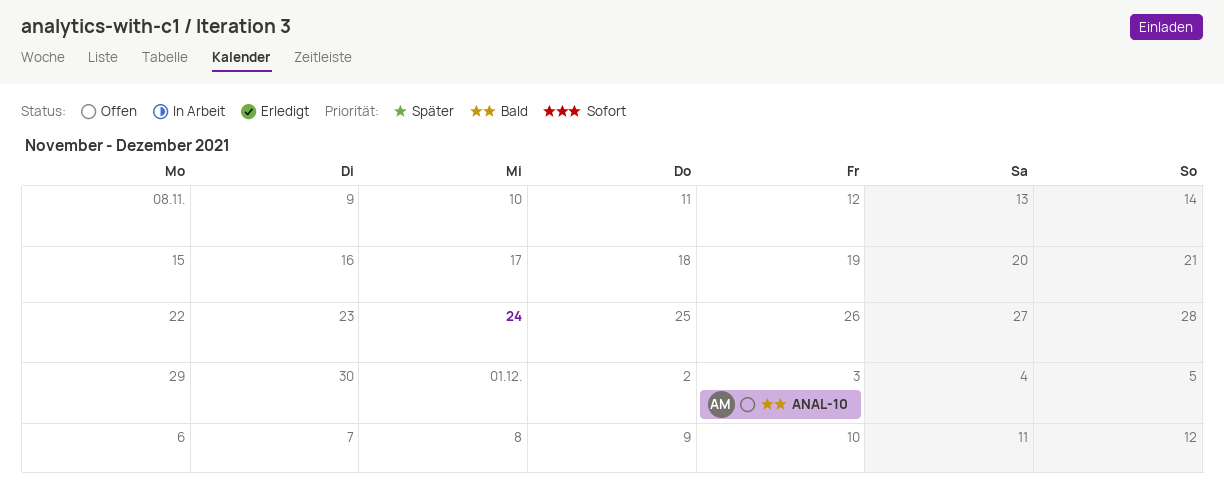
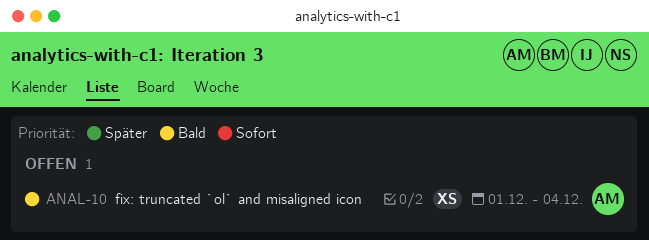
ANAL-10, start: Dec 3 -> Dec 1
ANAL-10, due: Dec 3 -> Dec 4

